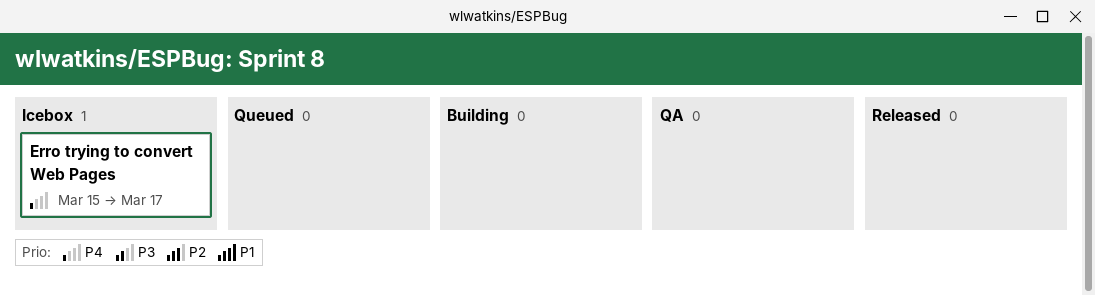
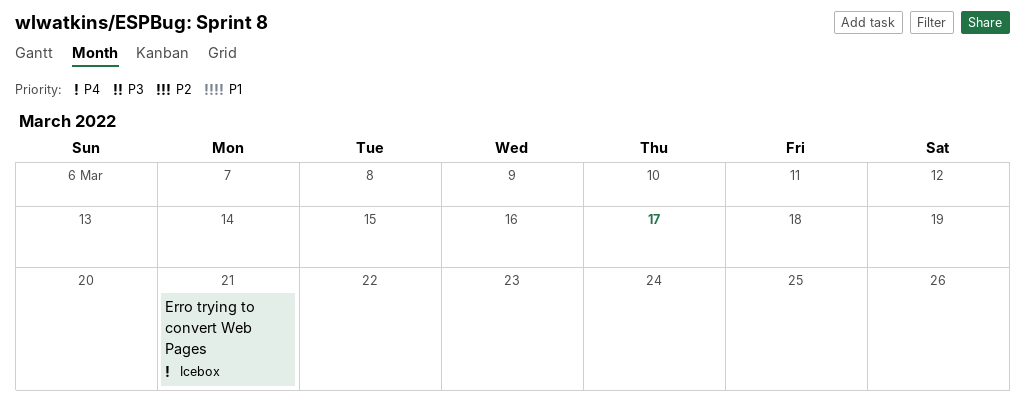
Erro trying to convert Web Pages, due: Mar 17 -> Mar 21

